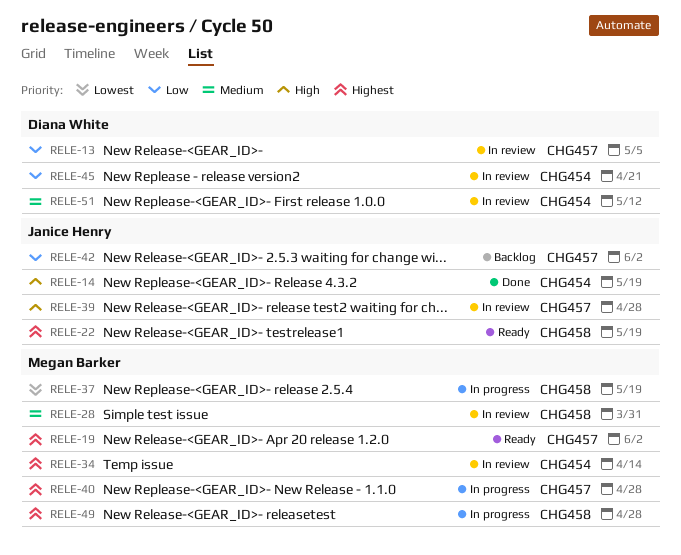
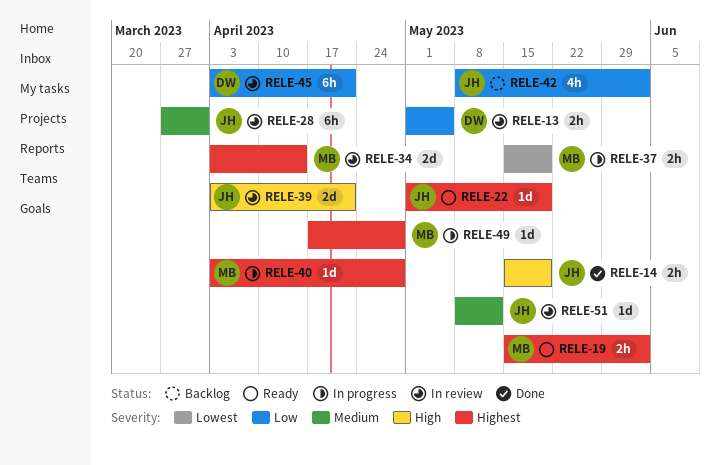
RELE-28, owner: Megan Barker -> Janice Henry
RELE-39, due: Apr 28 -> Apr 21
RELE-51, owner: Diana White -> Janice Henry

